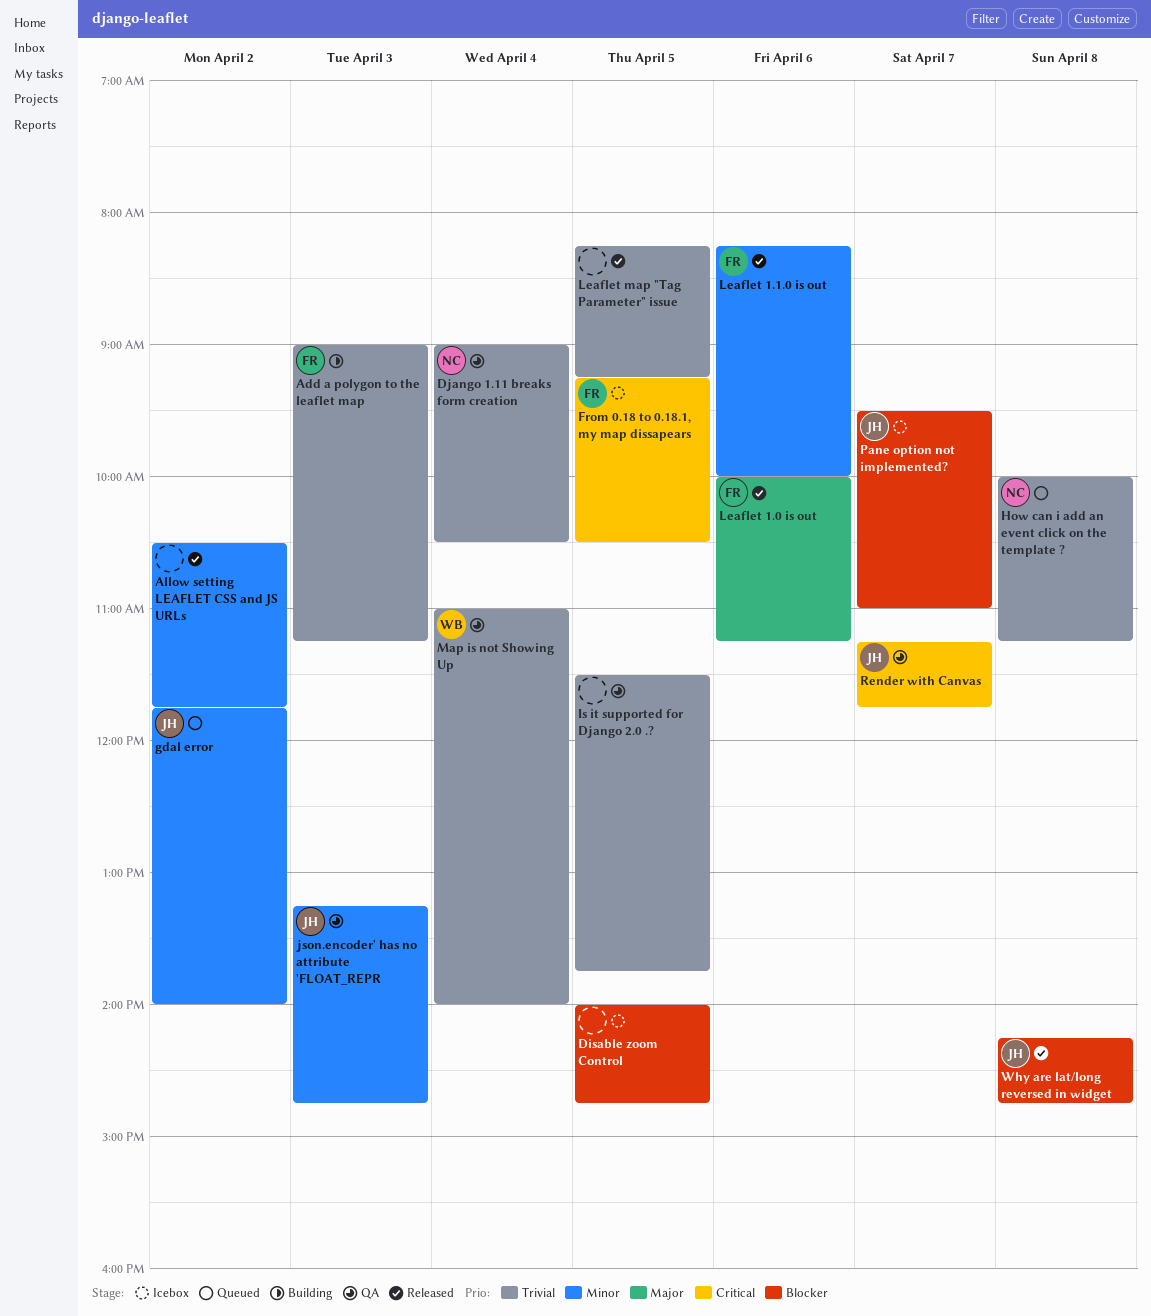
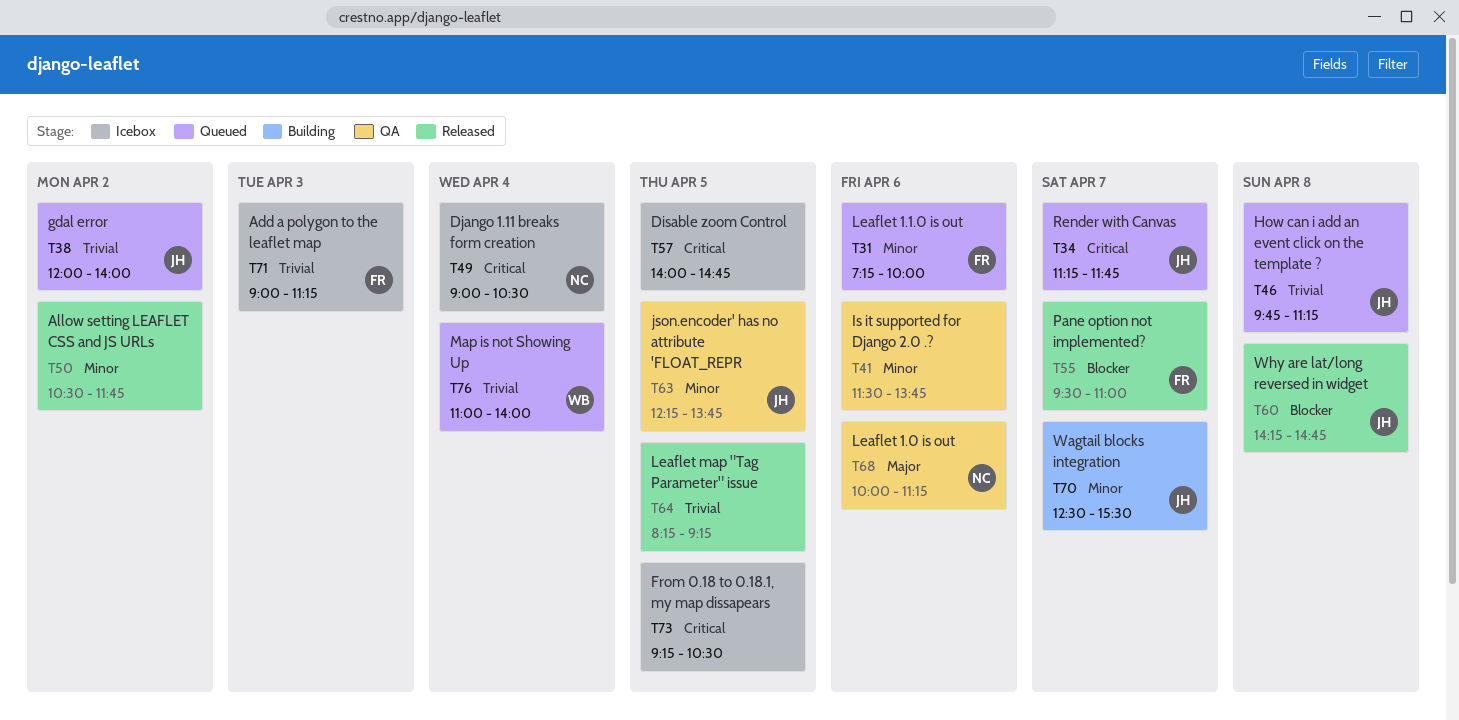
Add a polygon to the leaflet map, status: Building -> Icebox
Disable zoom Control, priority: Blocker -> Critical
Django 1.11 breaks form creation, status: QA -> Icebox
Django 1.11 breaks form creation, priority: Trivial -> Critical
From 0.18 to 0.18.1, my map dissapears, owner: FR -> none
gdal error, priority: Minor -> Trivial
gdal error, begins: 11:45 -> 12:00
How can i add an event click on the template ?, owner: NC -> JH
How can i add an event click on the template ?, begins: 10:00 -> 09:45
Is it supported for Django 2.0 .?, priority: Trivial -> Minor
Is it supported for Django 2.0 .?, day: Apr 5 -> Apr 6
json.encoder' has no attribute 'FLOAT_REPR, day: Apr 3 -> Apr 5
json.encoder' has no attribute 'FLOAT_REPR, begins: 13:15 -> 12:15
json.encoder' has no attribute 'FLOAT_REPR, ends: 14:45 -> 13:45
Leaflet 1.0 is out, status: Released -> QA
Leaflet 1.0 is out, owner: FR -> NC
Leaflet 1.1.0 is out, status: Released -> Queued
Leaflet 1.1.0 is out, begins: 08:15 -> 07:15
Map is not Showing Up, status: QA -> Queued
Pane option not implemented?, status: Icebox -> Released
Pane option not implemented?, owner: JH -> FR
Render with Canvas, status: QA -> Queued
Wagtail blocks integration: none -> present

